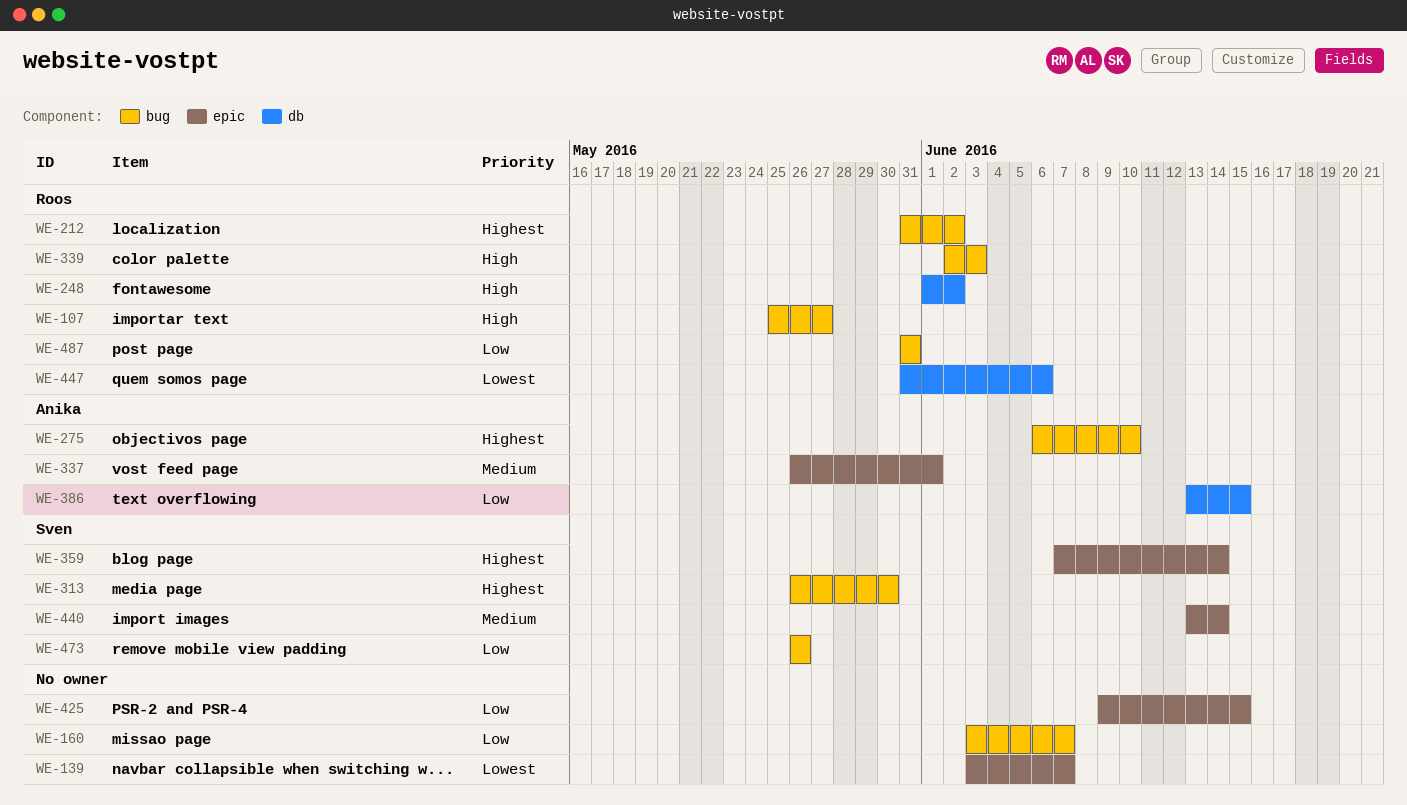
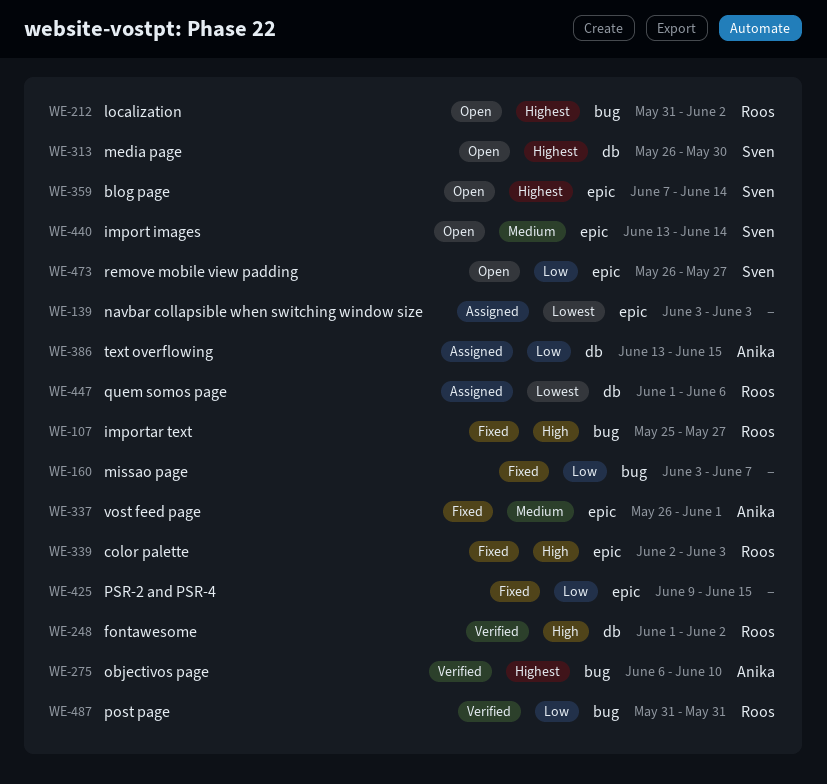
WE-139, due: Jun 7 -> Jun 3
WE-313, label: bug -> db
WE-339, label: bug -> epic
WE-447, start: May 31 -> Jun 1
WE-473, label: bug -> epic
WE-473, due: May 26 -> May 27

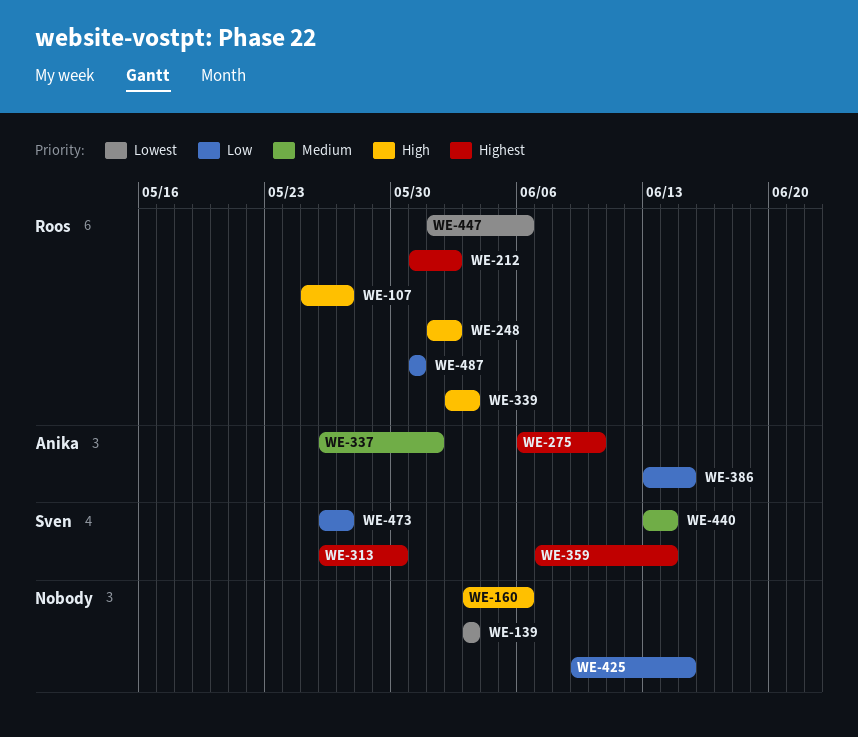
WE-160, priority: Low -> High
WE-160, due: Jun 7 -> Jun 6

